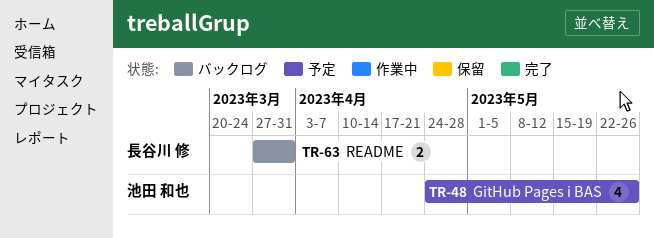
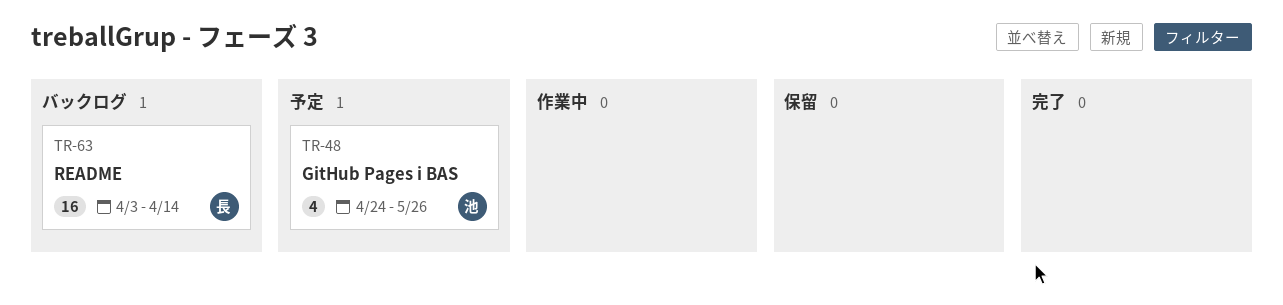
TR-63, estimate: 2 -> 16
TR-63, start: Mar 27 -> Apr 3
TR-63, due: Mar 31 -> Apr 14

